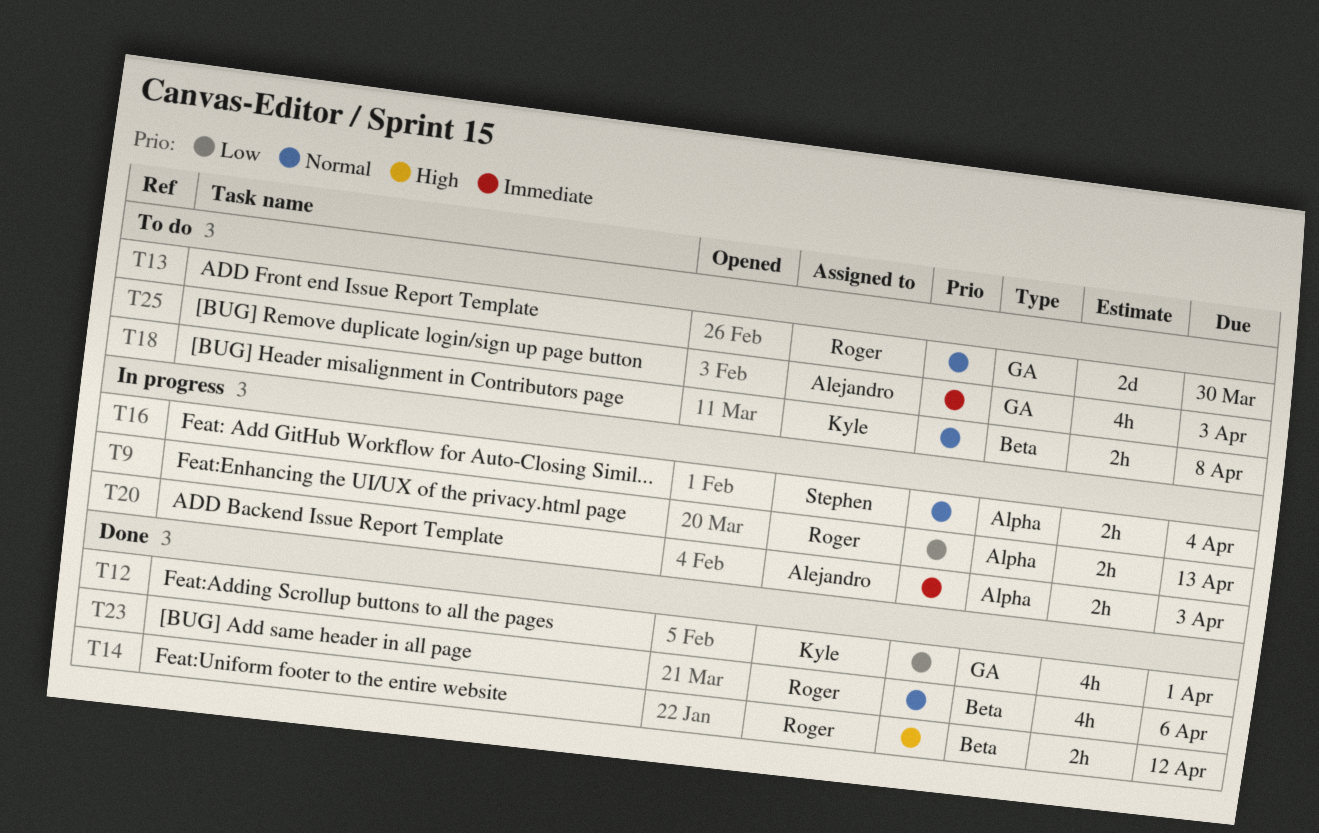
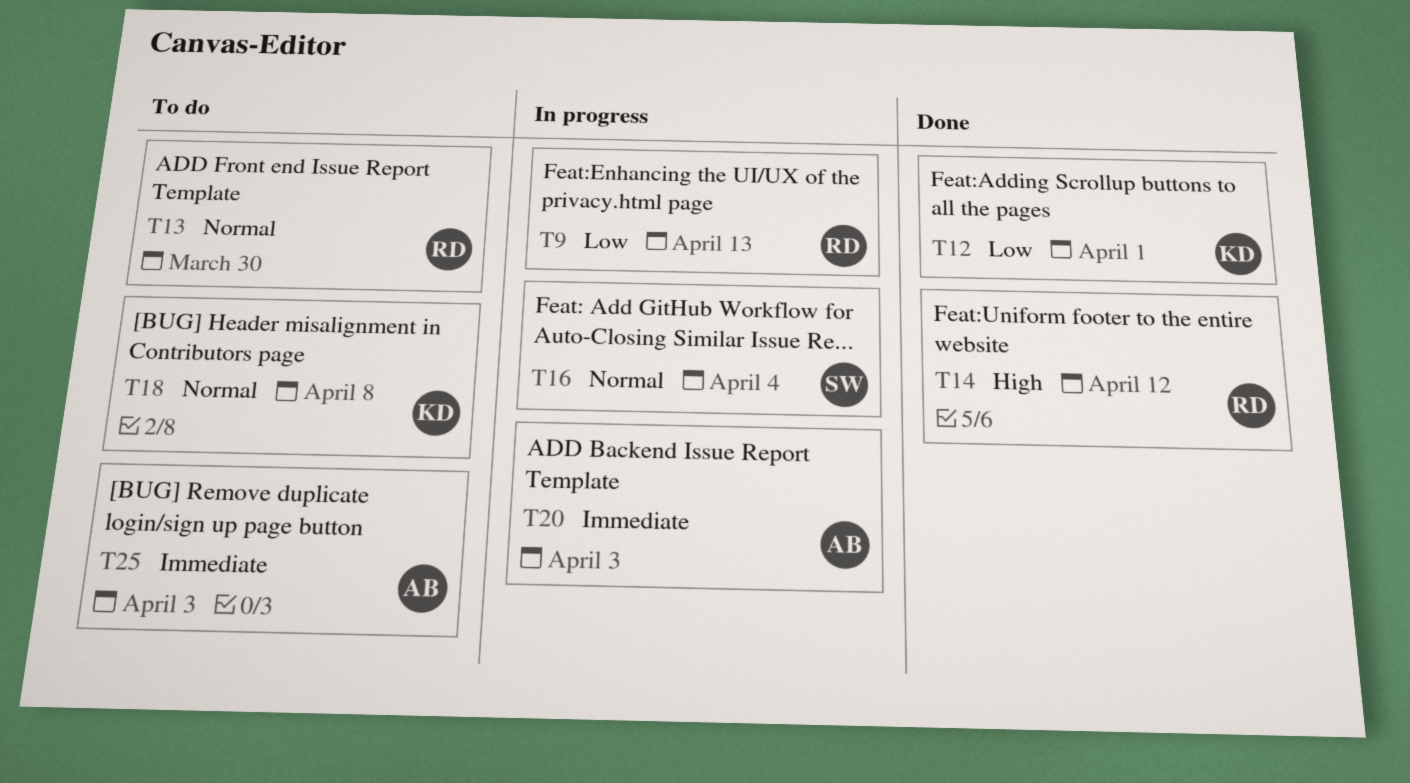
T23: present -> none

